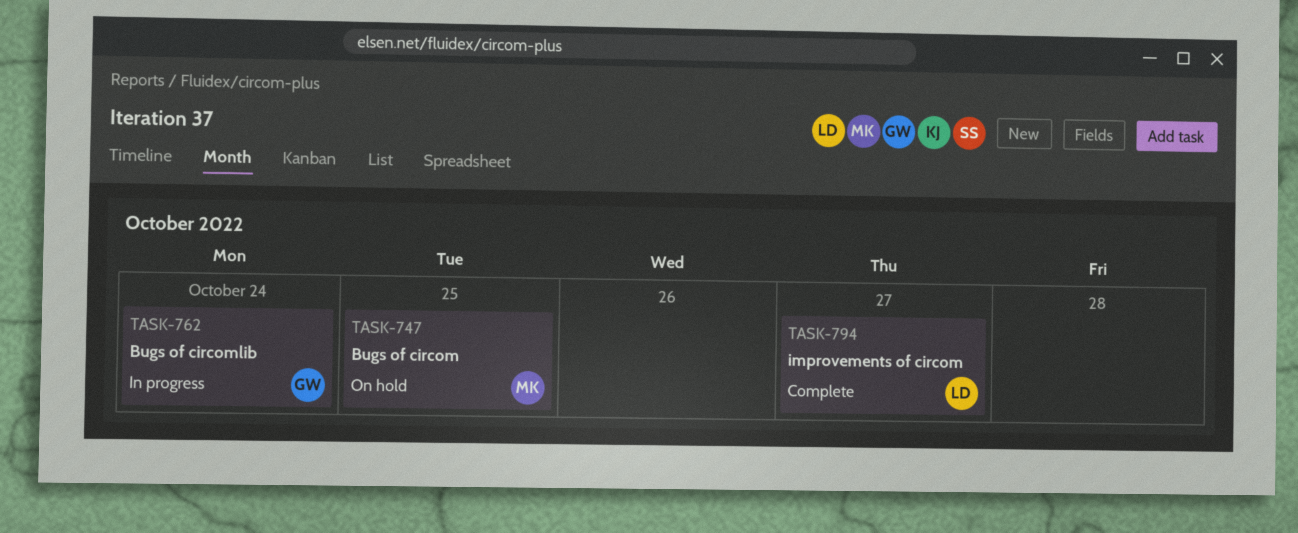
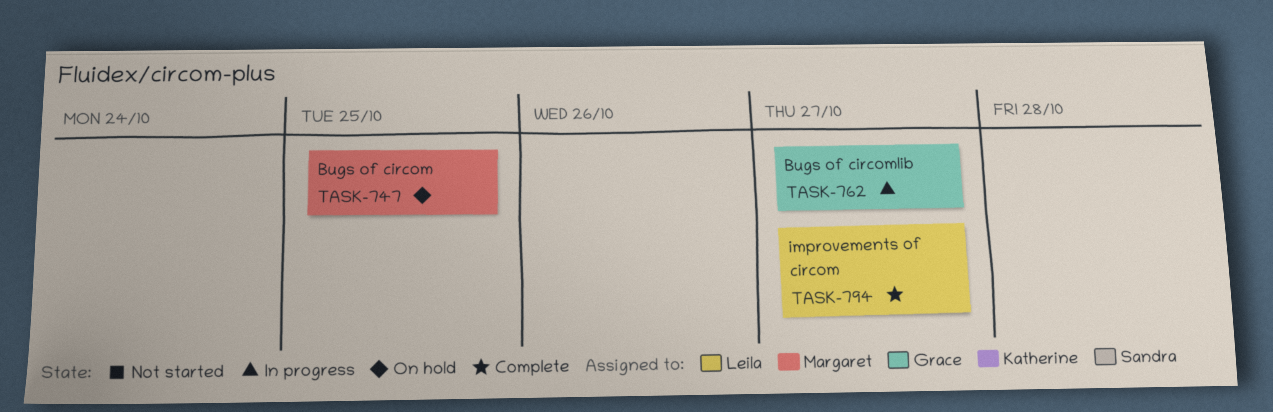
TASK-762, due: Oct 24 -> Oct 27

